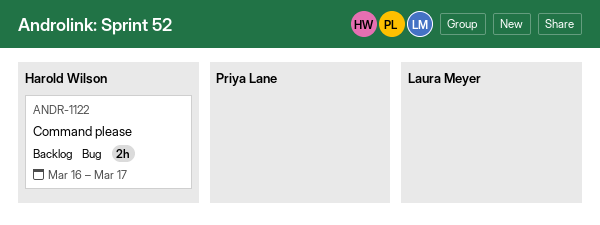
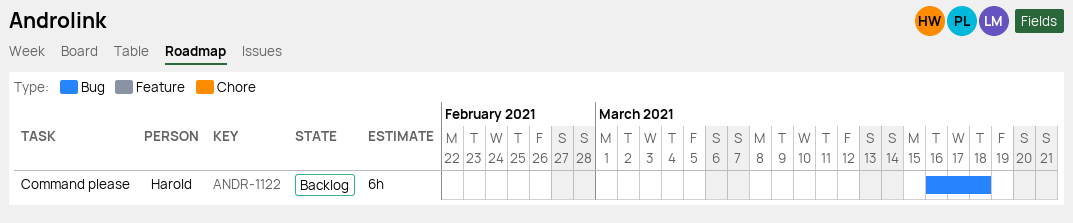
ANDR-1122, estimate: 2h -> 6h
ANDR-1122, due: Mar 17 -> Mar 18

